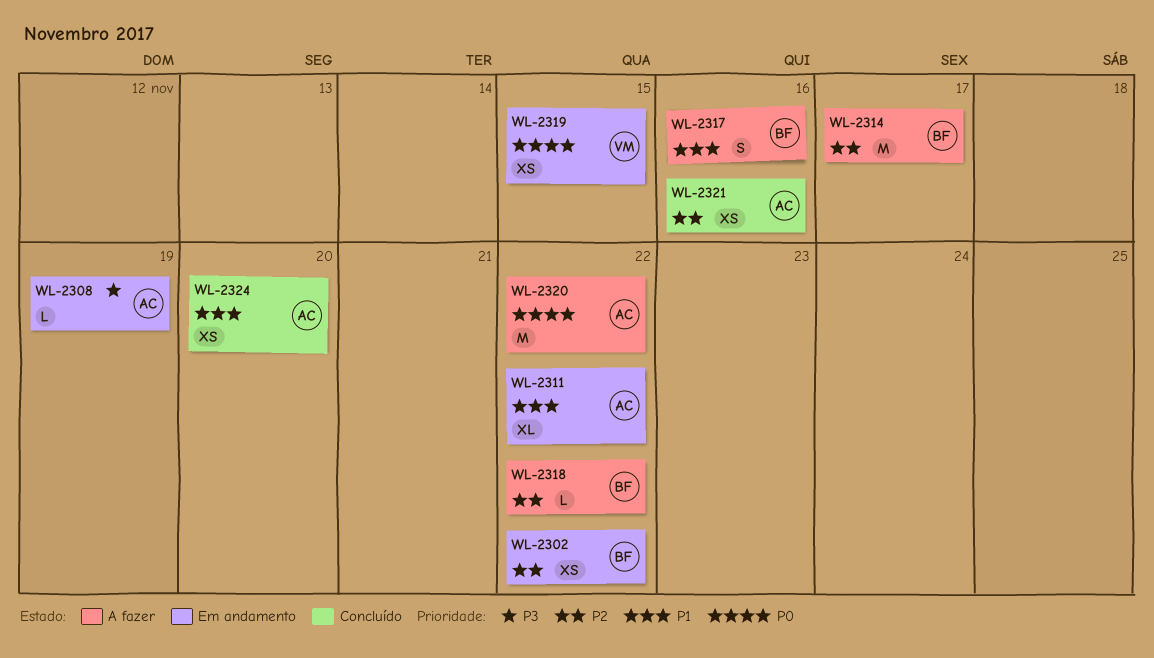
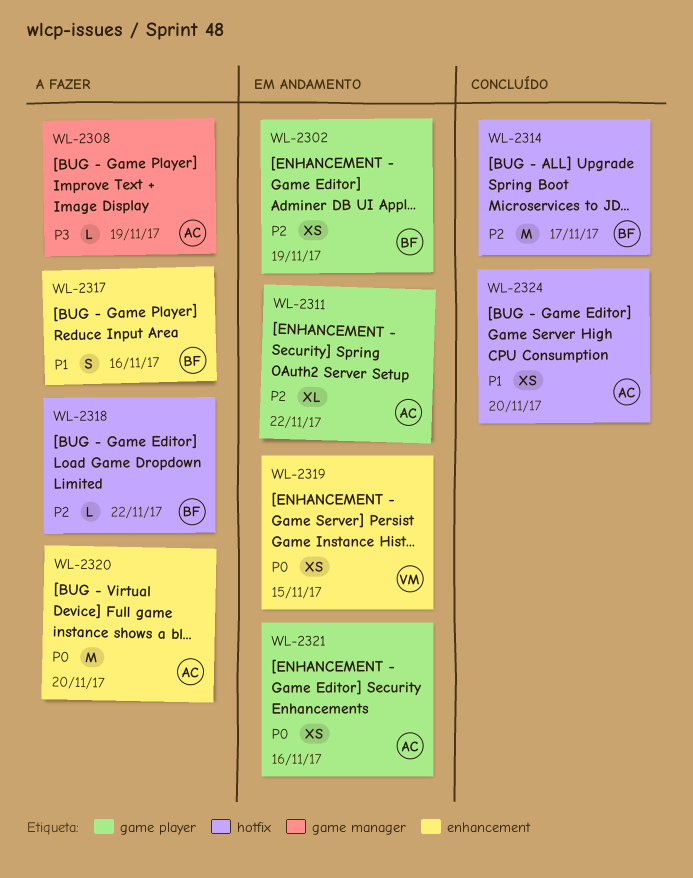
WL-2302, due: Nov 22 -> Nov 19
WL-2308, status: Em andamento -> A fazer
WL-2311, priority: P1 -> P2
WL-2314, status: A fazer -> Concluído
WL-2320, due: Nov 22 -> Nov 20
WL-2321, status: Concluído -> Em andamento
WL-2321, priority: P2 -> P0

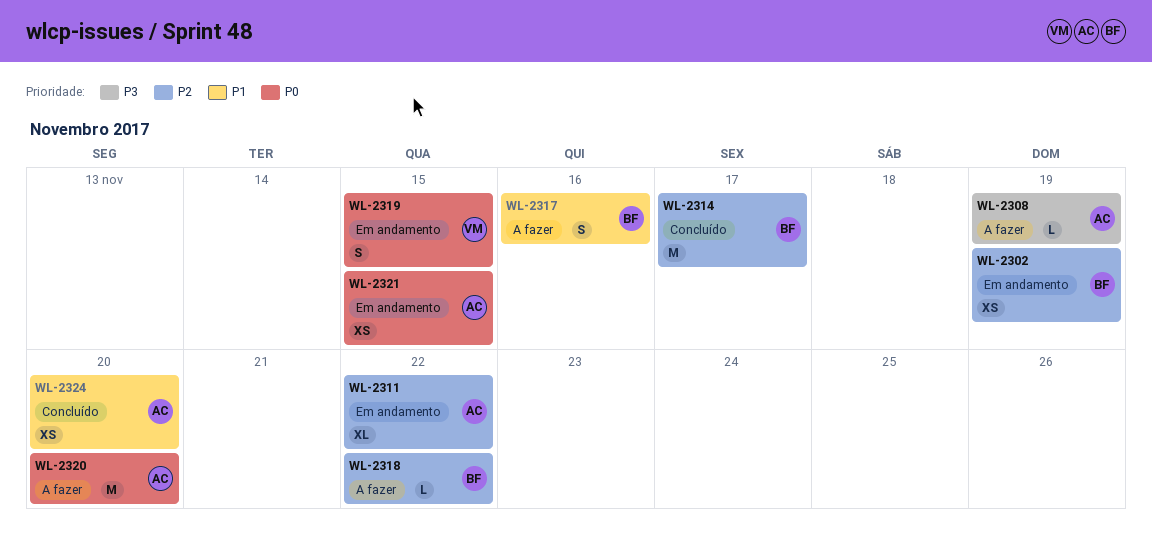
WL-2319, estimate: XS -> S
WL-2321, due: Nov 16 -> Nov 15

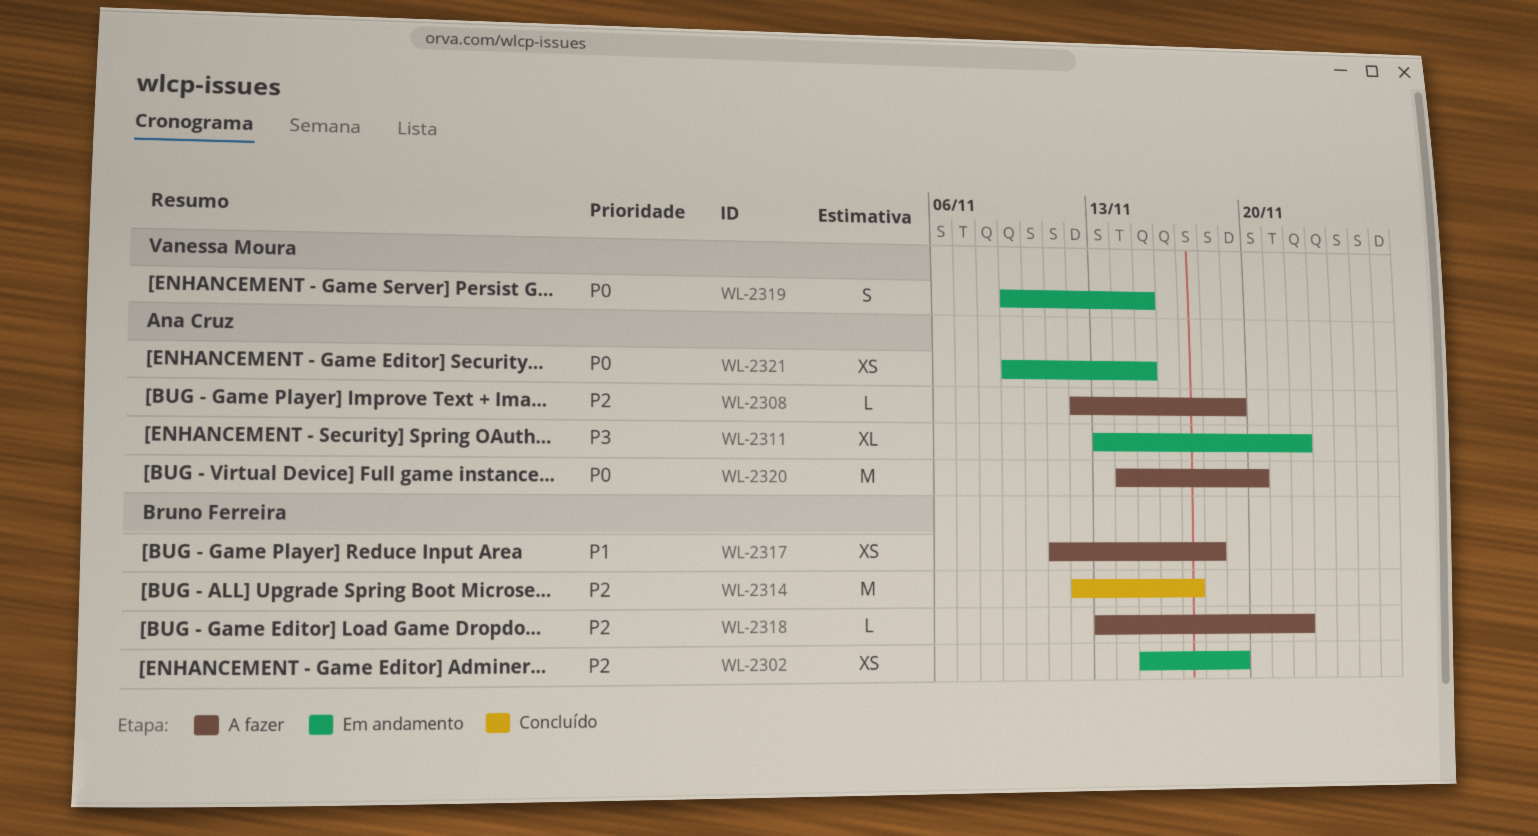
WL-2308, priority: P3 -> P2
WL-2311, priority: P2 -> P3
WL-2317, estimate: S -> XS
WL-2317, due: Nov 16 -> Nov 18
WL-2324: present -> none

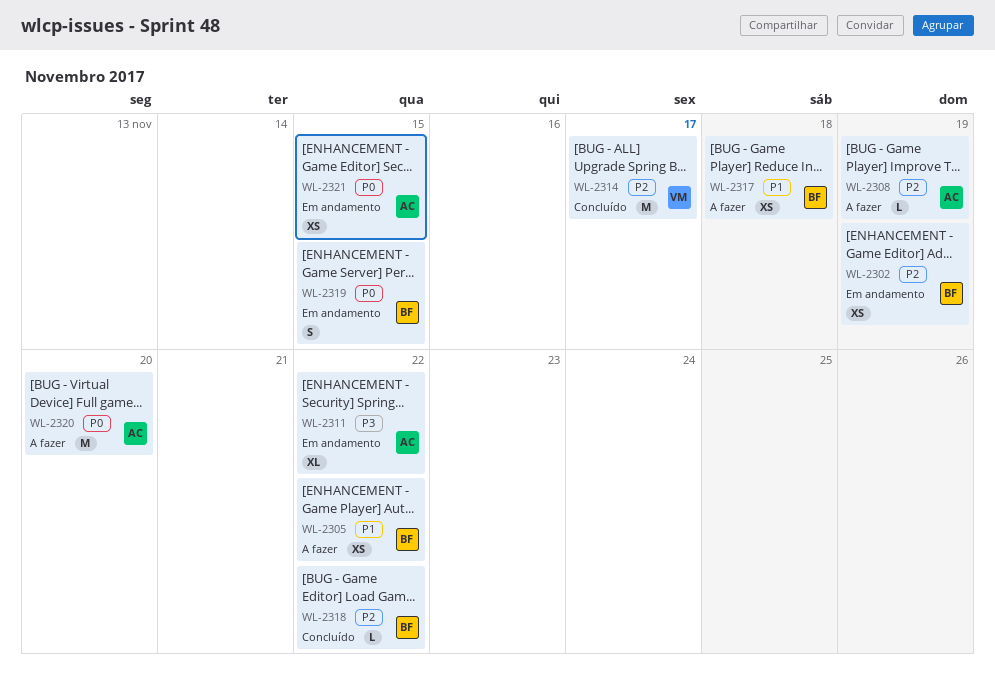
WL-2305: none -> present
WL-2314, owner: Bruno Ferreira -> Vanessa Moura
WL-2318, status: A fazer -> Concluído
WL-2319, owner: Vanessa Moura -> Bruno Ferreira

